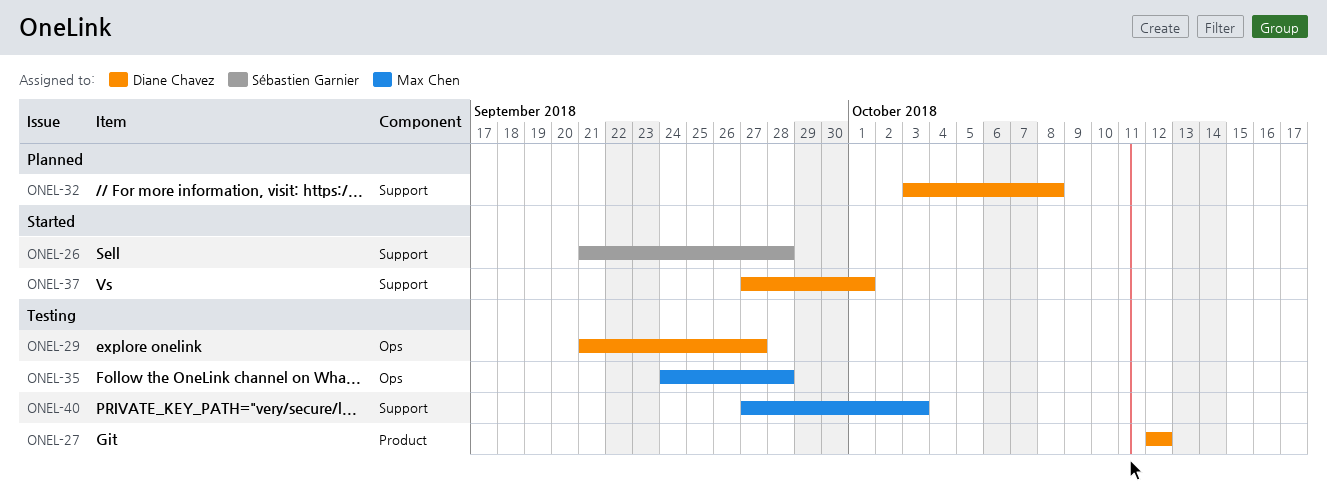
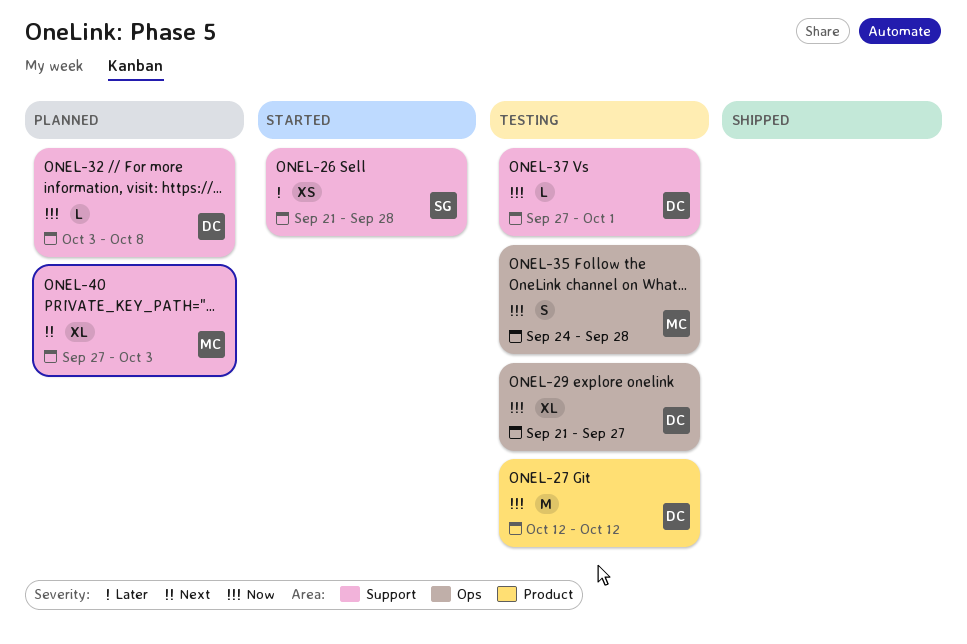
ONEL-37, status: Started -> Testing
ONEL-40, status: Testing -> Planned

